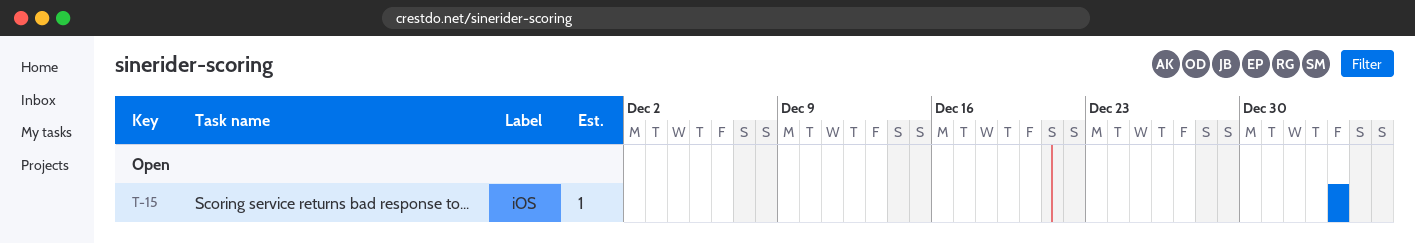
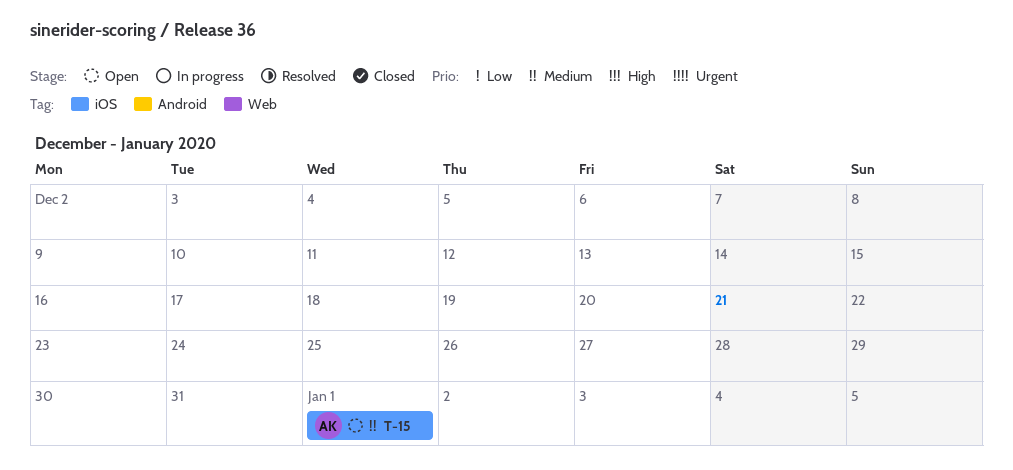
T-15, start: Jan 3 -> Jan 1
T-15, due: Jan 3 -> Jan 1

